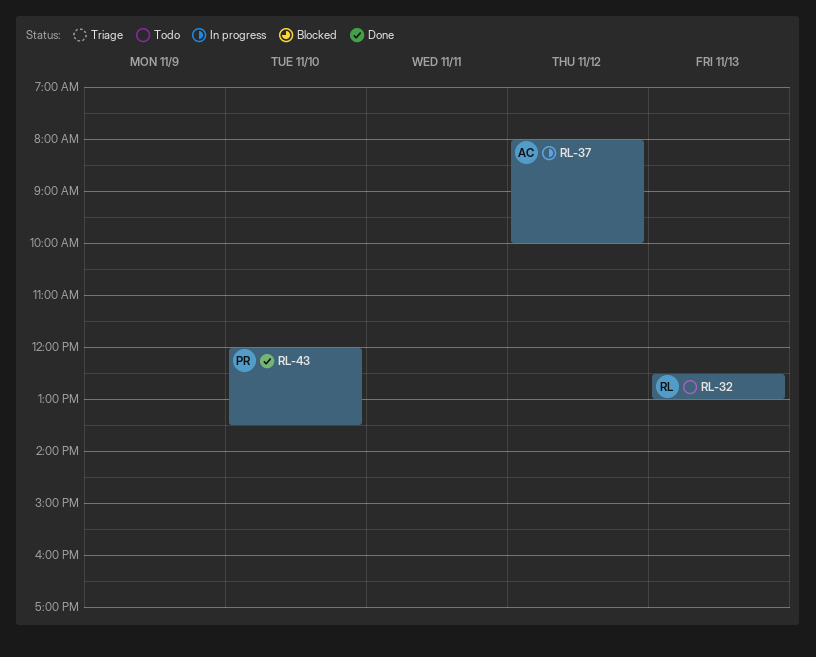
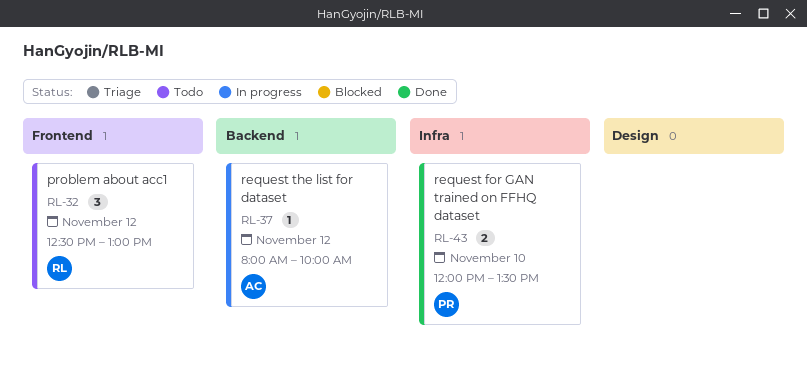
RL-32, day: Nov 13 -> Nov 12

